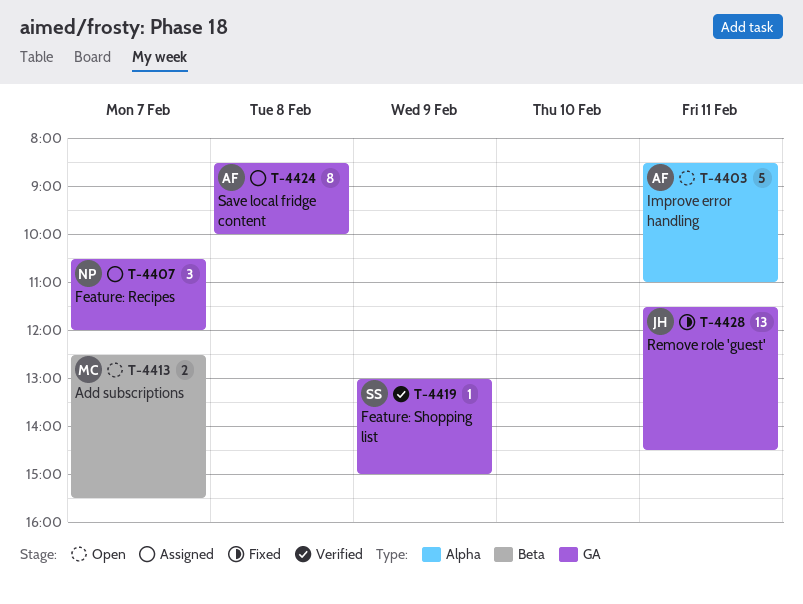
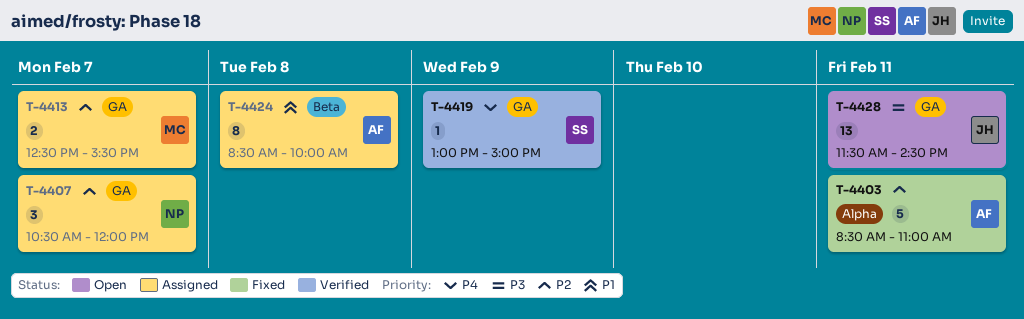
T-4403, status: Open -> Fixed
T-4413, status: Open -> Assigned
T-4413, label: Beta -> GA
T-4424, label: GA -> Beta
T-4428, status: Fixed -> Open

